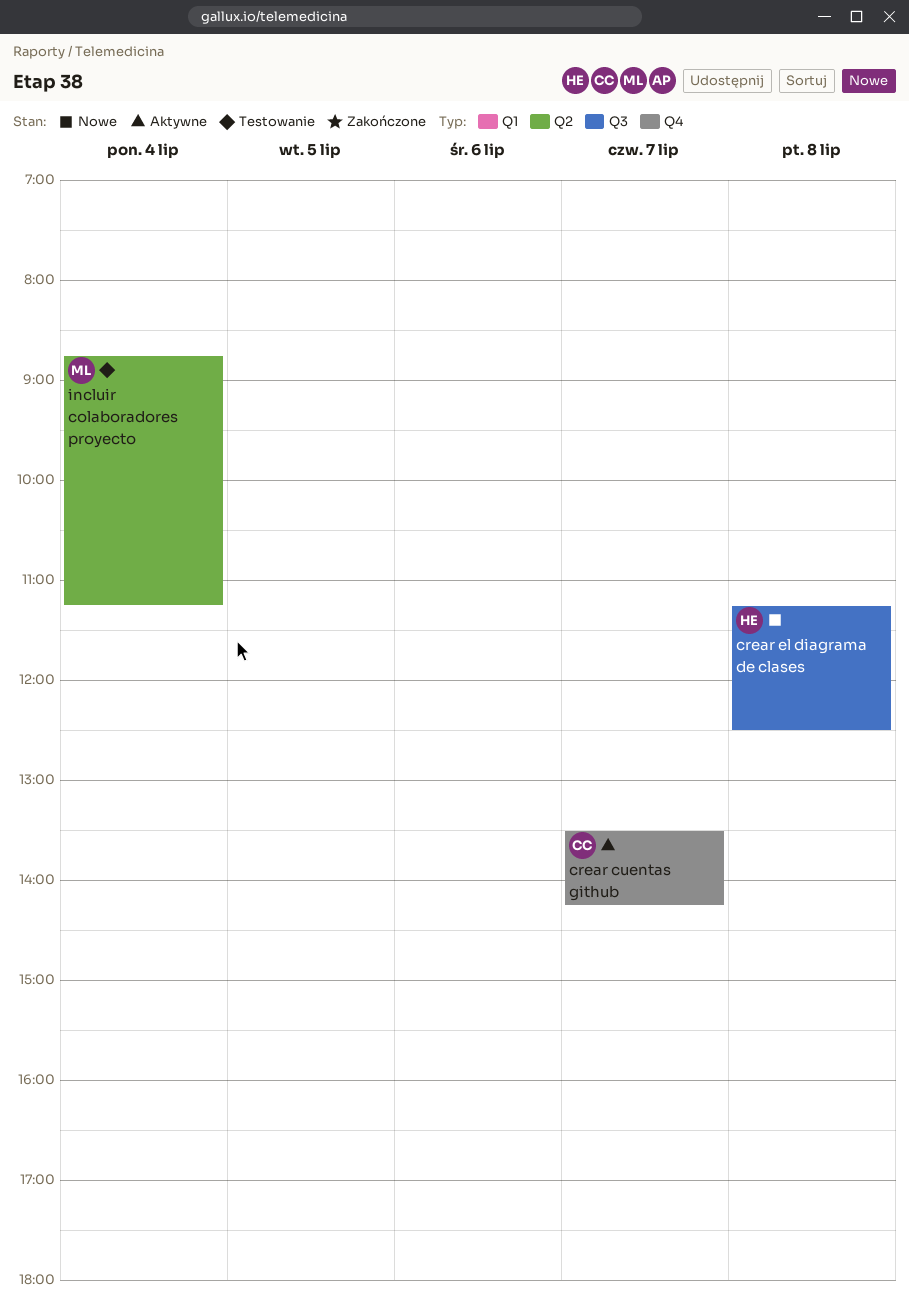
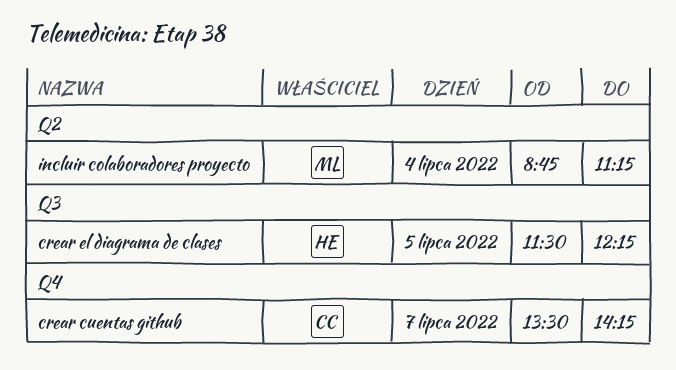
crear el diagrama de clases, day: Jul 8 -> Jul 5
crear el diagrama de clases, begins: 11:15 -> 11:30
crear el diagrama de clases, ends: 12:30 -> 12:15

